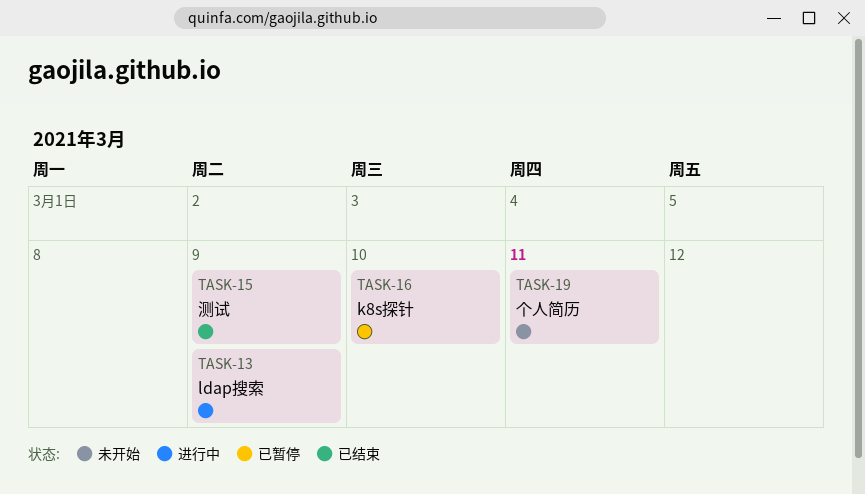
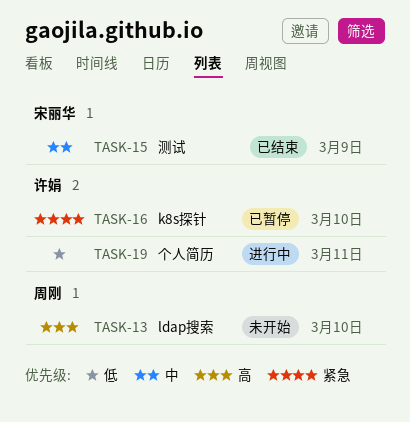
TASK-13, status: 进行中 -> 未开始
TASK-13, due: Mar 9 -> Mar 10
TASK-19, status: 未开始 -> 进行中

